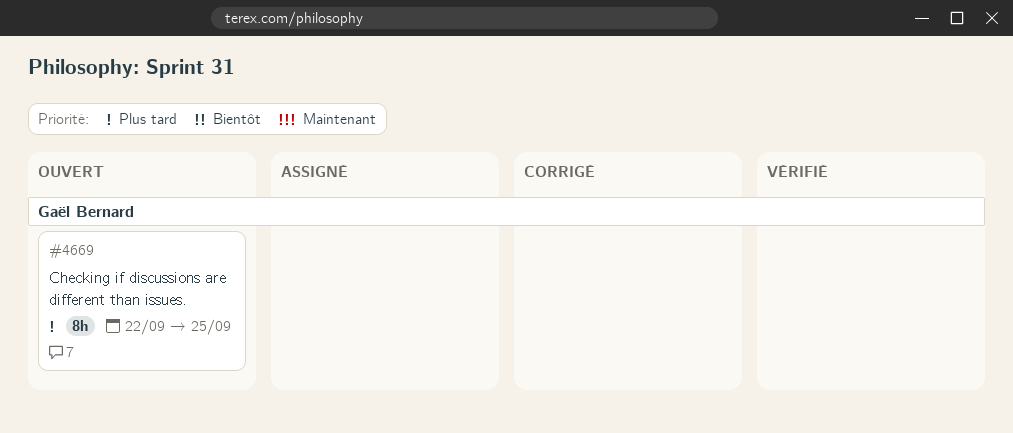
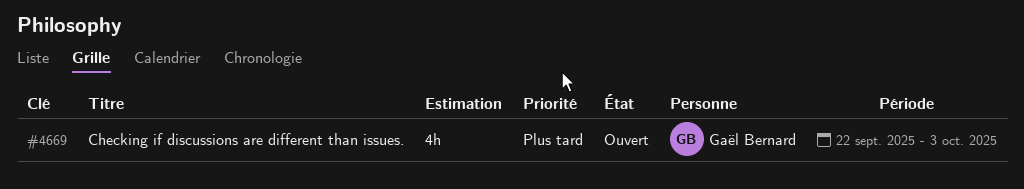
#4669, estimate: 8h -> 4h
#4669, due: Sep 25 -> Oct 3

